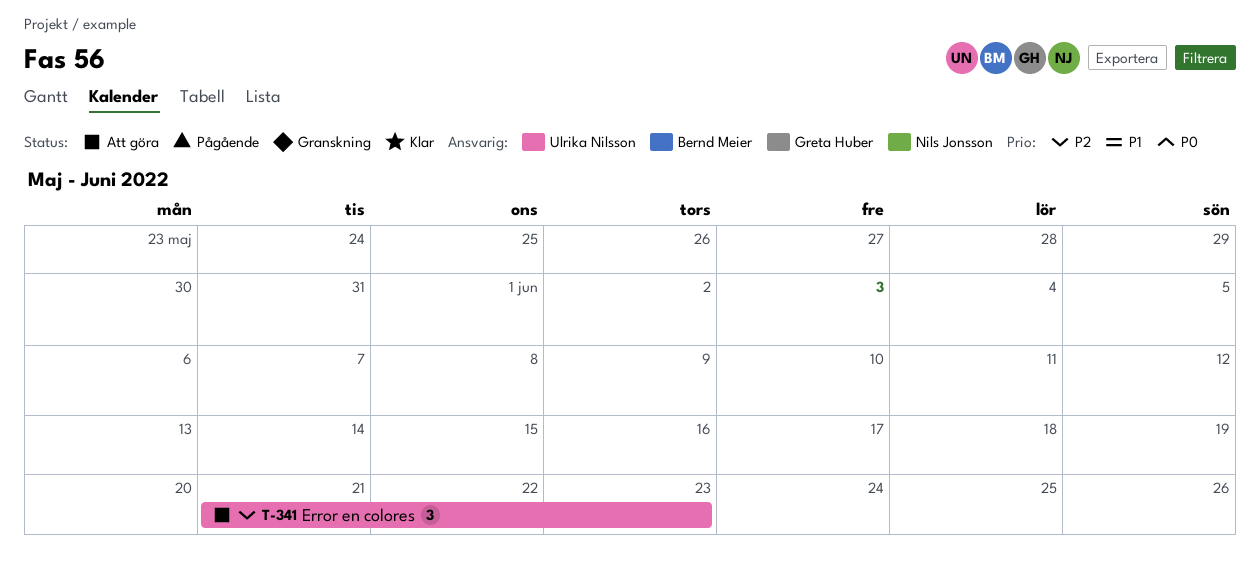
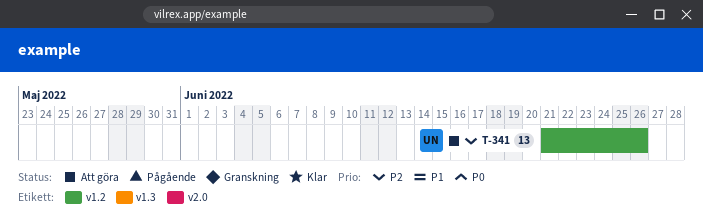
T-341, estimate: 3 -> 13
T-341, due: Jun 23 -> Jun 26

